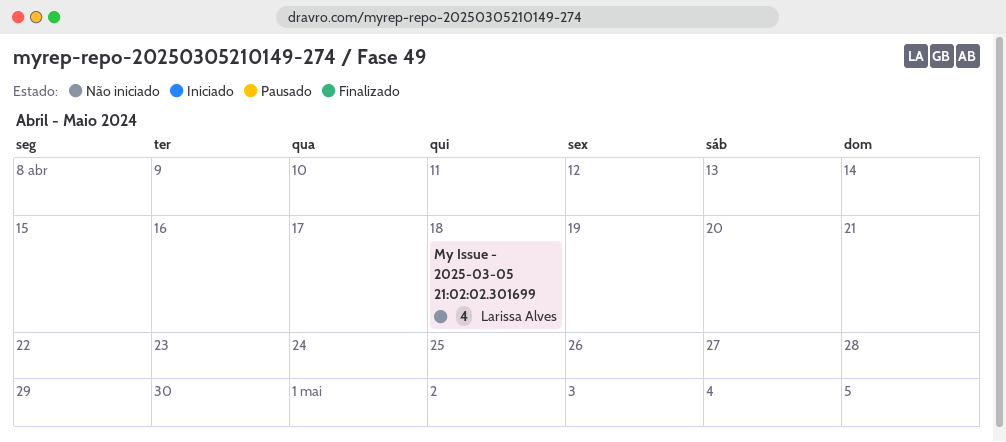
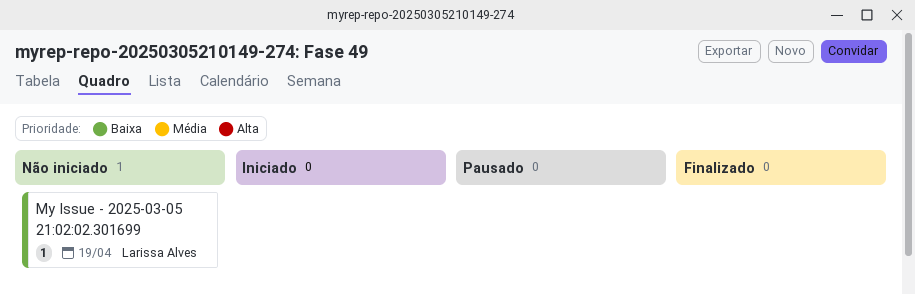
My Issue - 2025-03-05 21:02:02.301699, estimate: 4 -> 1
My Issue - 2025-03-05 21:02:02.301699, due: Apr 18 -> Apr 19

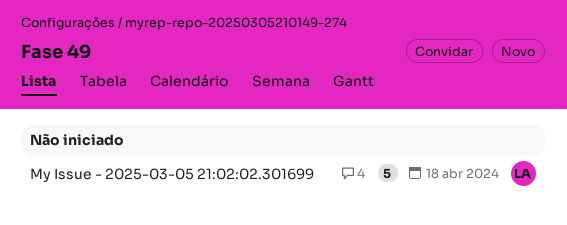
My Issue - 2025-03-05 21:02:02.301699, estimate: 1 -> 5
My Issue - 2025-03-05 21:02:02.301699, due: Apr 19 -> Apr 18

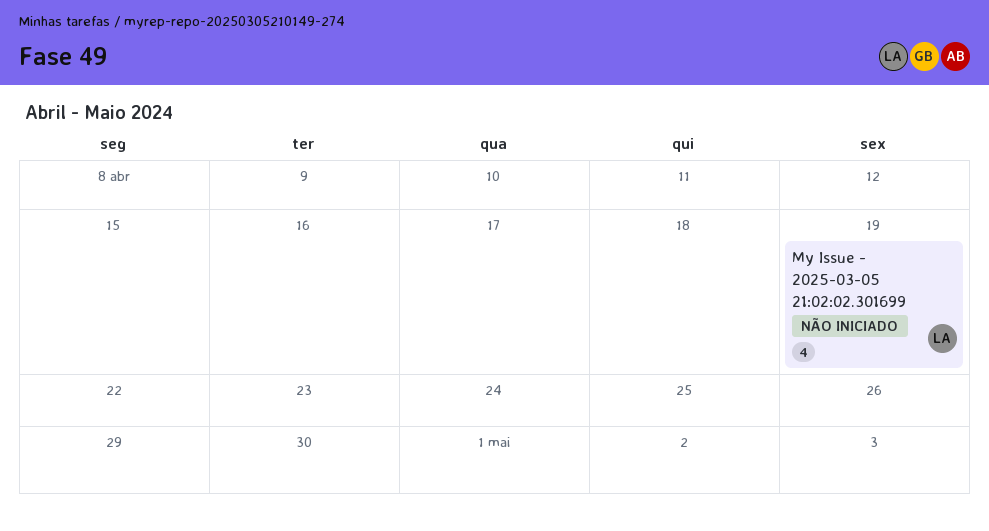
My Issue - 2025-03-05 21:02:02.301699, estimate: 5 -> 4
My Issue - 2025-03-05 21:02:02.301699, due: Apr 18 -> Apr 19

